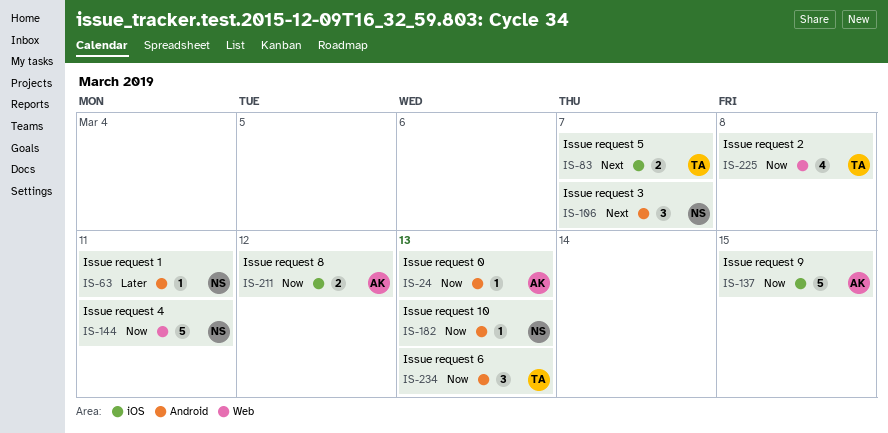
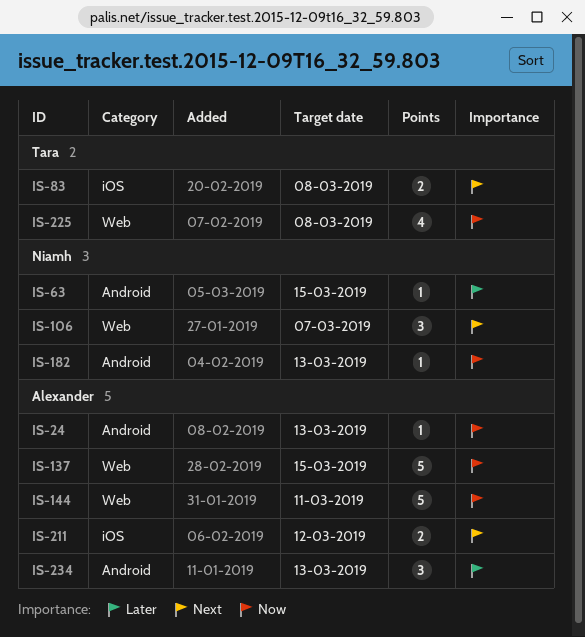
IS-63, due: Mar 11 -> Mar 15
IS-83, due: Mar 7 -> Mar 8
IS-106, label: Android -> Web
IS-137, label: iOS -> Web
IS-144, owner: Niamh -> Alexander
IS-211, priority: Now -> Next
IS-234, owner: Tara -> Alexander
IS-234, priority: Now -> Later

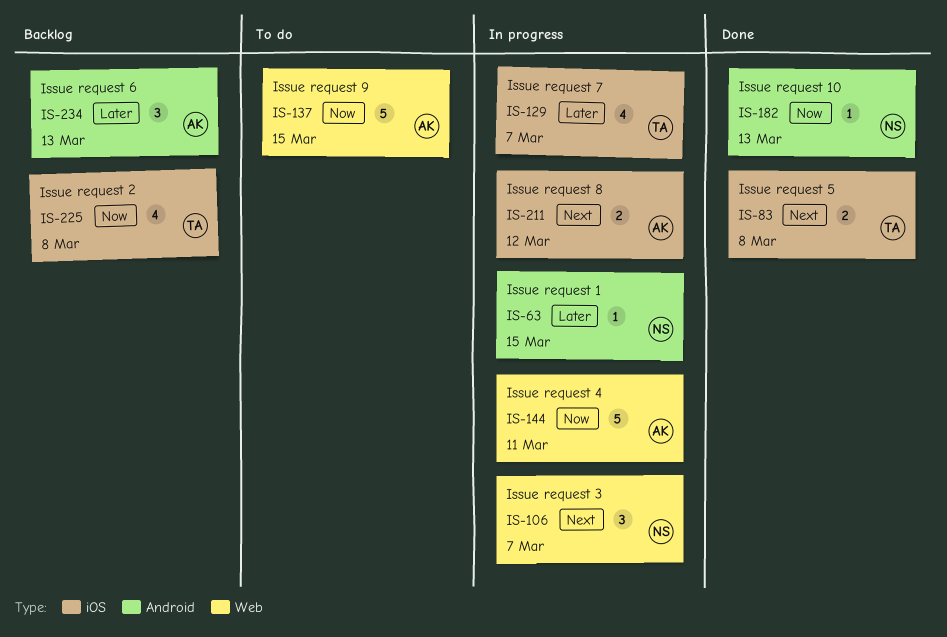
IS-24: present -> none
IS-129: none -> present
IS-225, label: Web -> iOS

